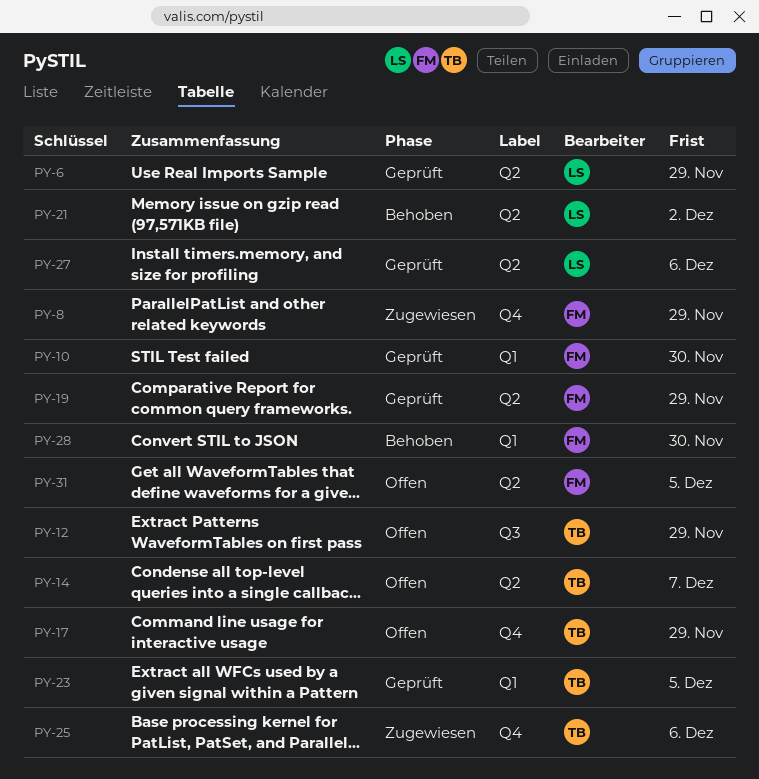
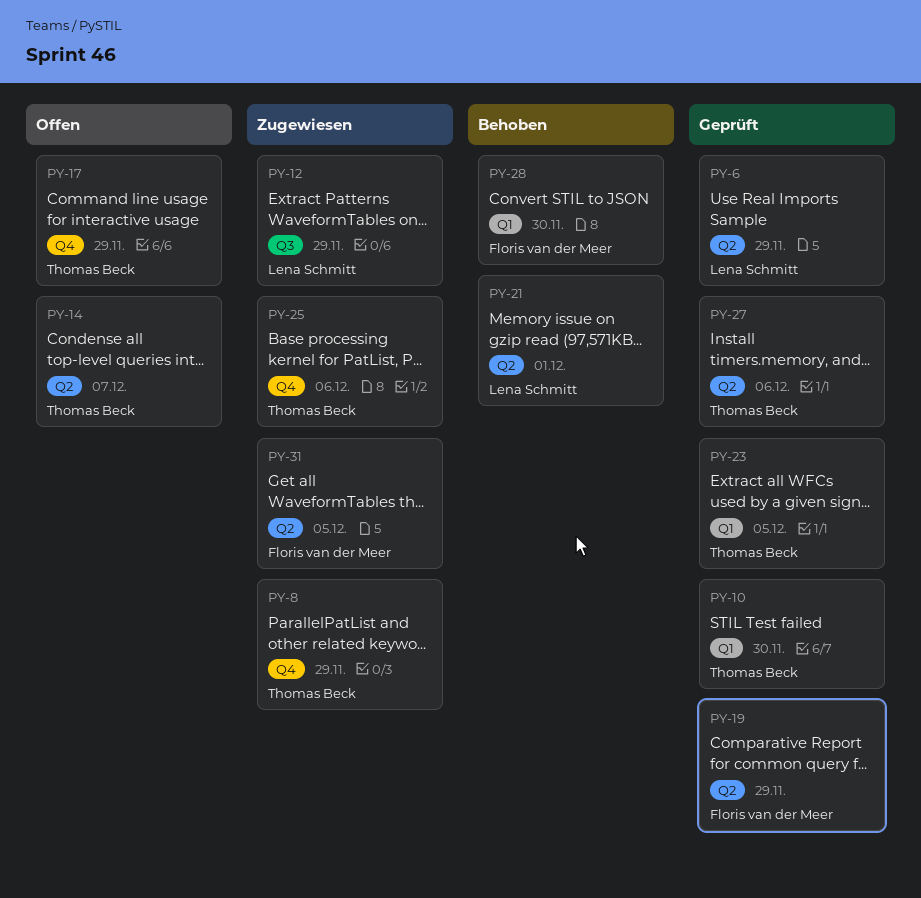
PY-8, owner: Floris van der Meer -> Thomas Beck
PY-10, owner: Floris van der Meer -> Thomas Beck
PY-12, status: Offen -> Zugewiesen
PY-12, owner: Thomas Beck -> Lena Schmitt
PY-21, due: Dec 2 -> Dec 1
PY-27, owner: Lena Schmitt -> Thomas Beck
PY-31, status: Offen -> Zugewiesen

